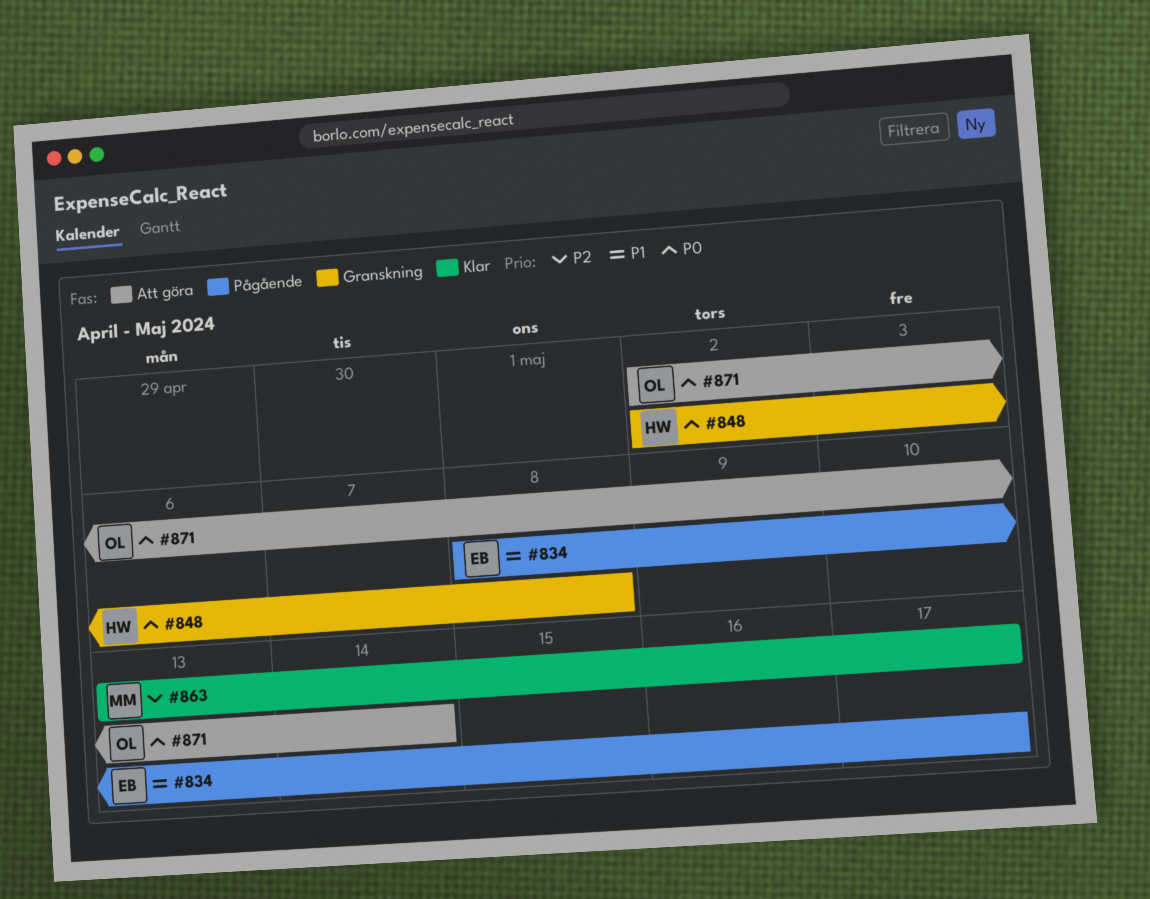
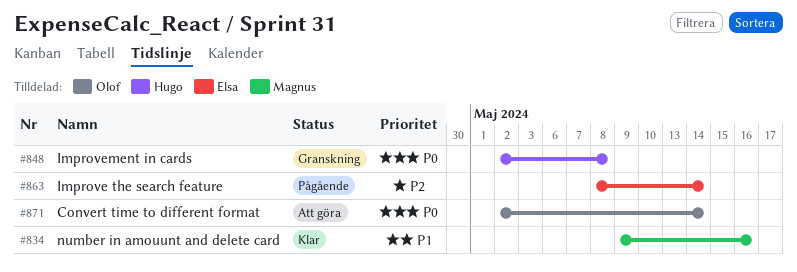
#834, status: Pågående -> Klar
#834, owner: Elsa -> Magnus
#834, start: May 8 -> May 9
#834, due: May 17 -> May 16
#863, status: Klar -> Pågående
#863, owner: Magnus -> Elsa
#863, start: May 13 -> May 8
#863, due: May 17 -> May 14

